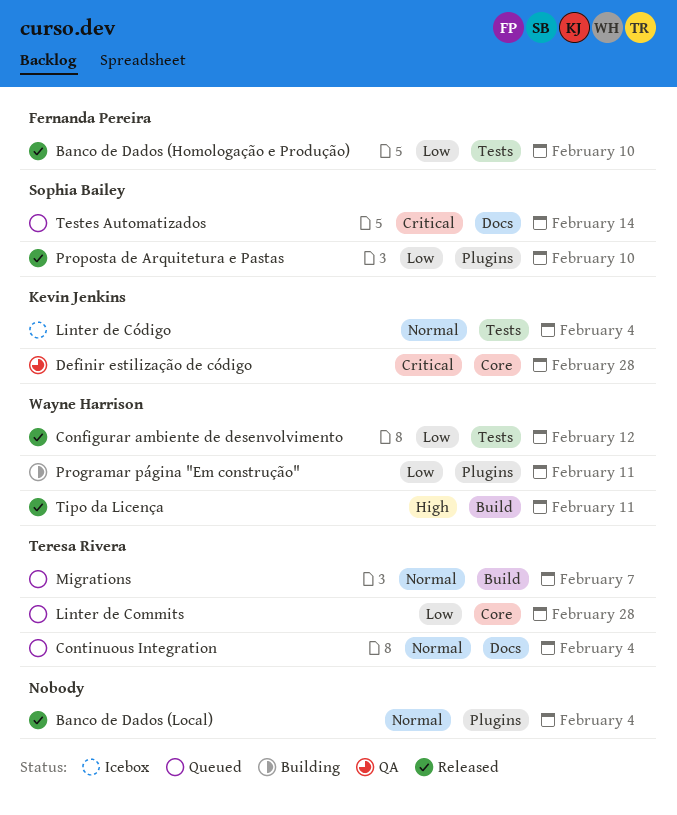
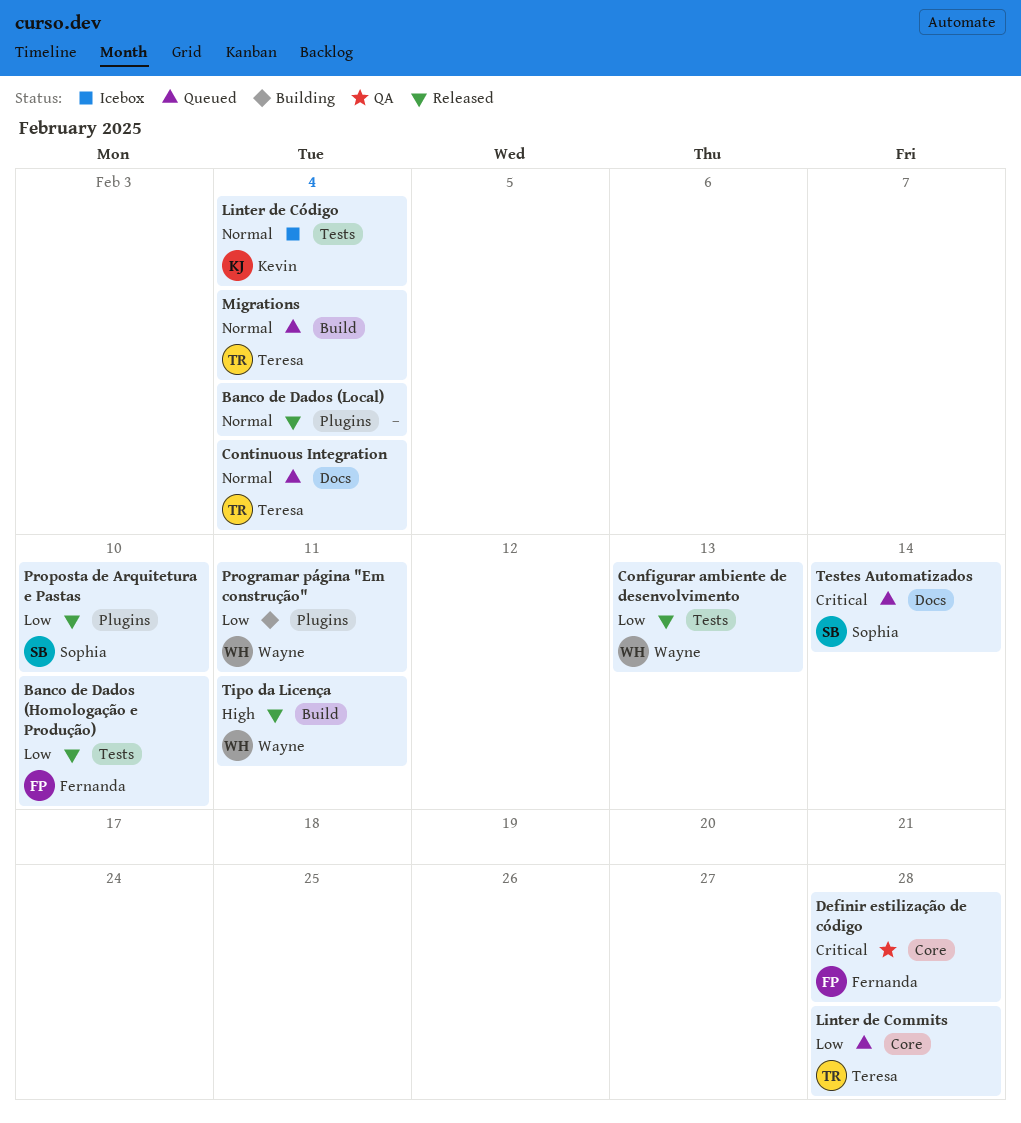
Configurar ambiente de desenvolvimento, due: Feb 12 -> Feb 13
Definir estilização de código, owner: Kevin Jenkins -> Fernanda Pereira
Migrations, due: Feb 7 -> Feb 4

